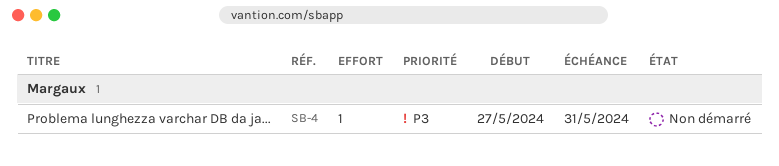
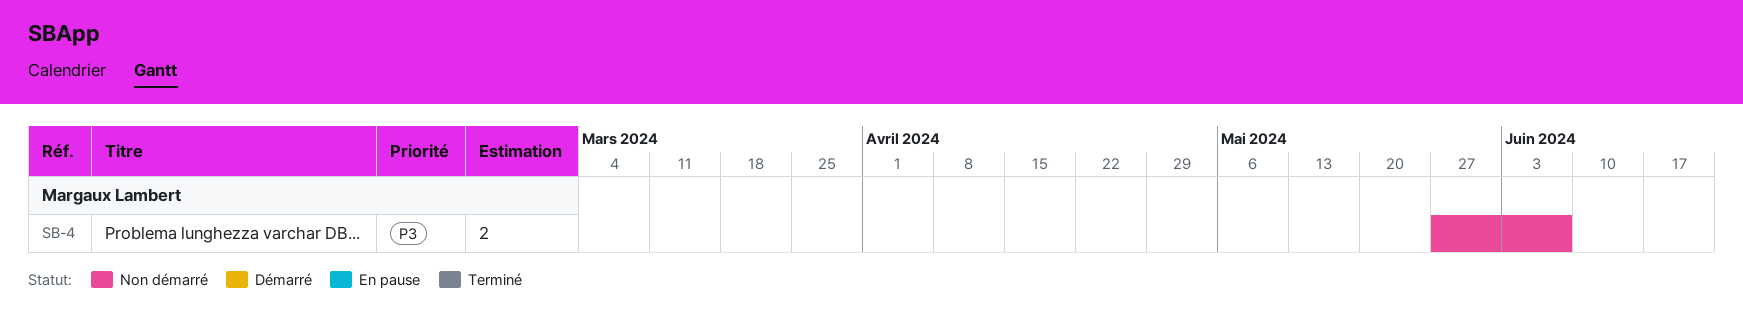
SB-4, estimate: 1 -> 2
SB-4, due: May 31 -> Jun 7

